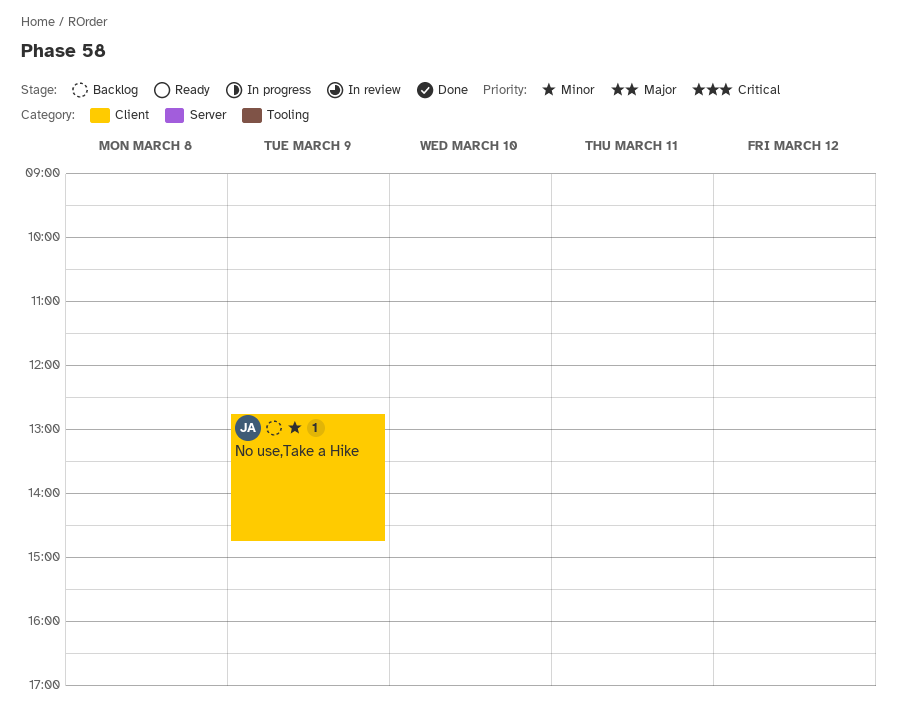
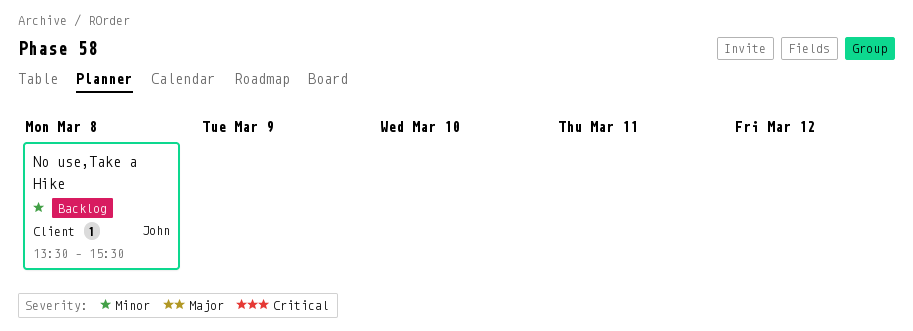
No use,Take a Hike, day: Mar 9 -> Mar 8
No use,Take a Hike, begins: 12:45 -> 13:30
No use,Take a Hike, ends: 14:45 -> 15:30

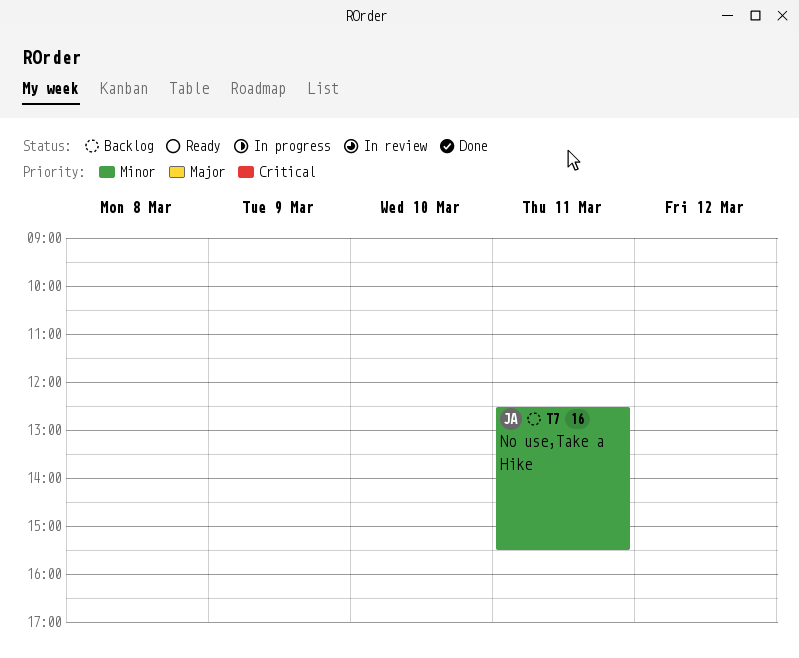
No use,Take a Hike, estimate: 1 -> 16
No use,Take a Hike, day: Mar 8 -> Mar 11
No use,Take a Hike, begins: 13:30 -> 12:30

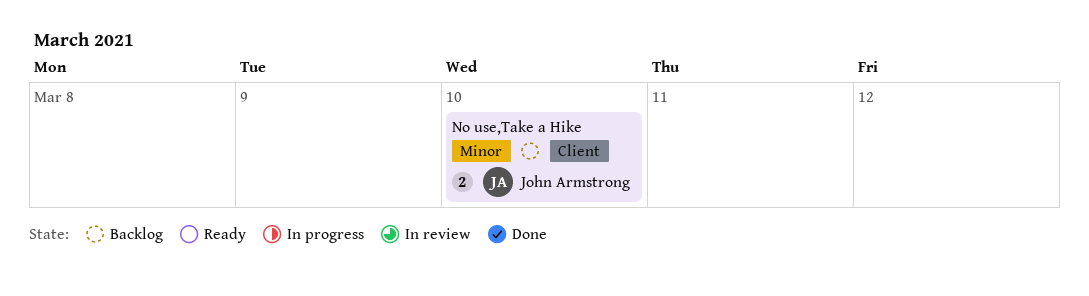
No use,Take a Hike, estimate: 16 -> 2
No use,Take a Hike, day: Mar 11 -> Mar 10

